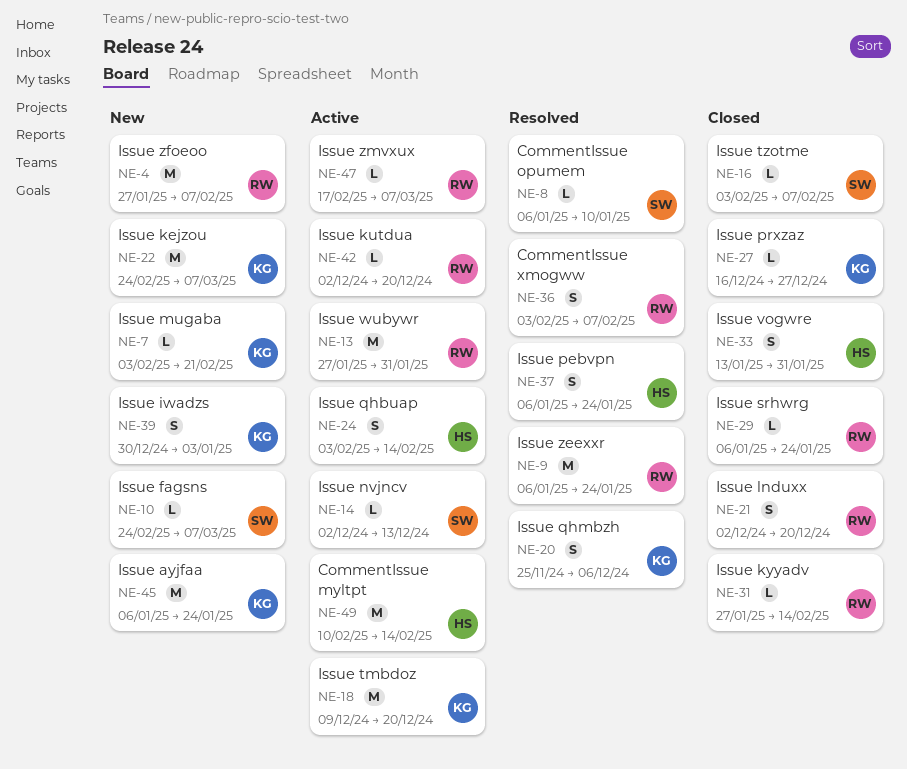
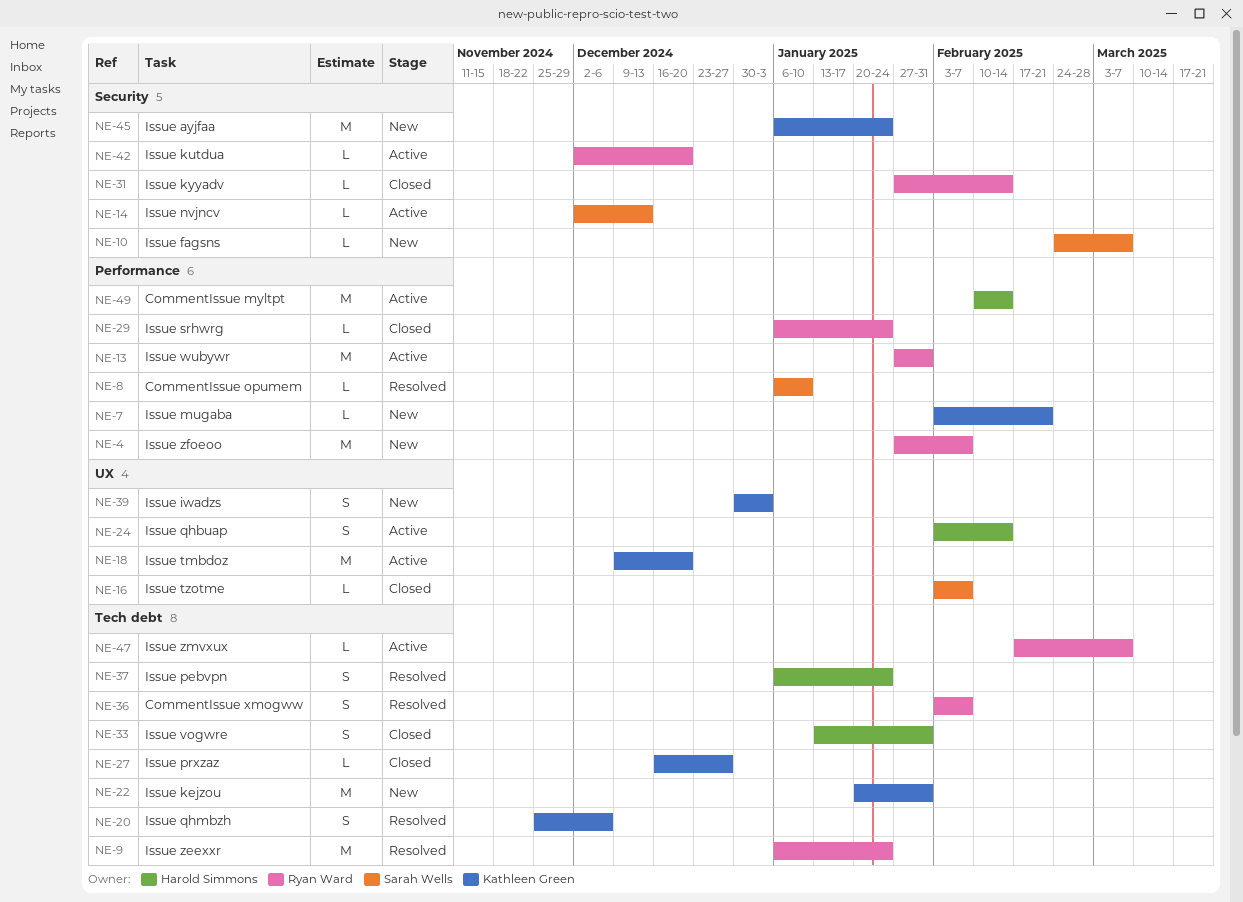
NE-21: present -> none
NE-22, start: Feb 24 -> Jan 20
NE-22, due: Mar 7 -> Jan 31

